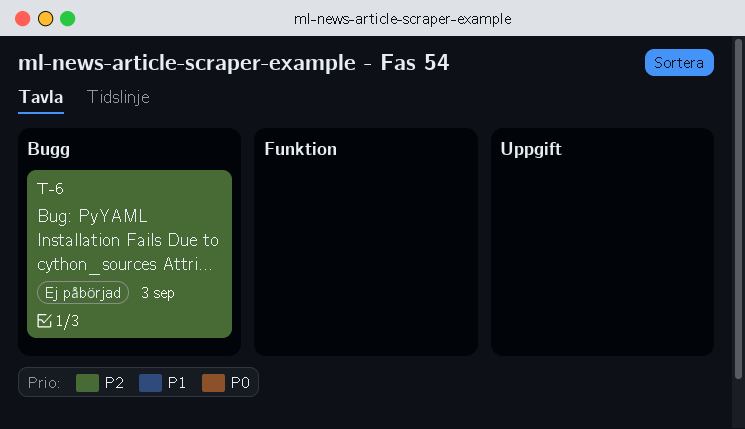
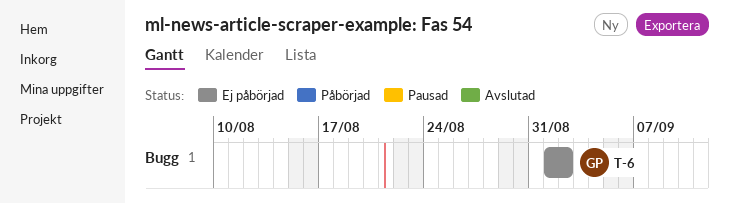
T-6, due: Sep 3 -> Sep 2

